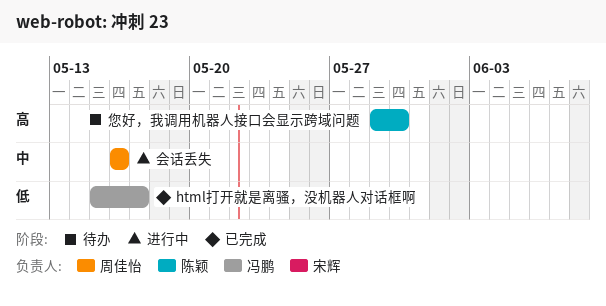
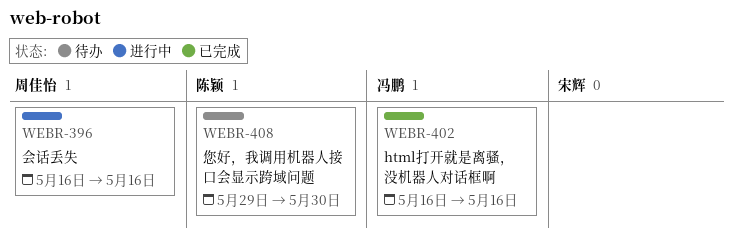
html打开就是离骚，没机器人对话框啊, start: May 15 -> May 16
html打开就是离骚，没机器人对话框啊, due: May 17 -> May 16

